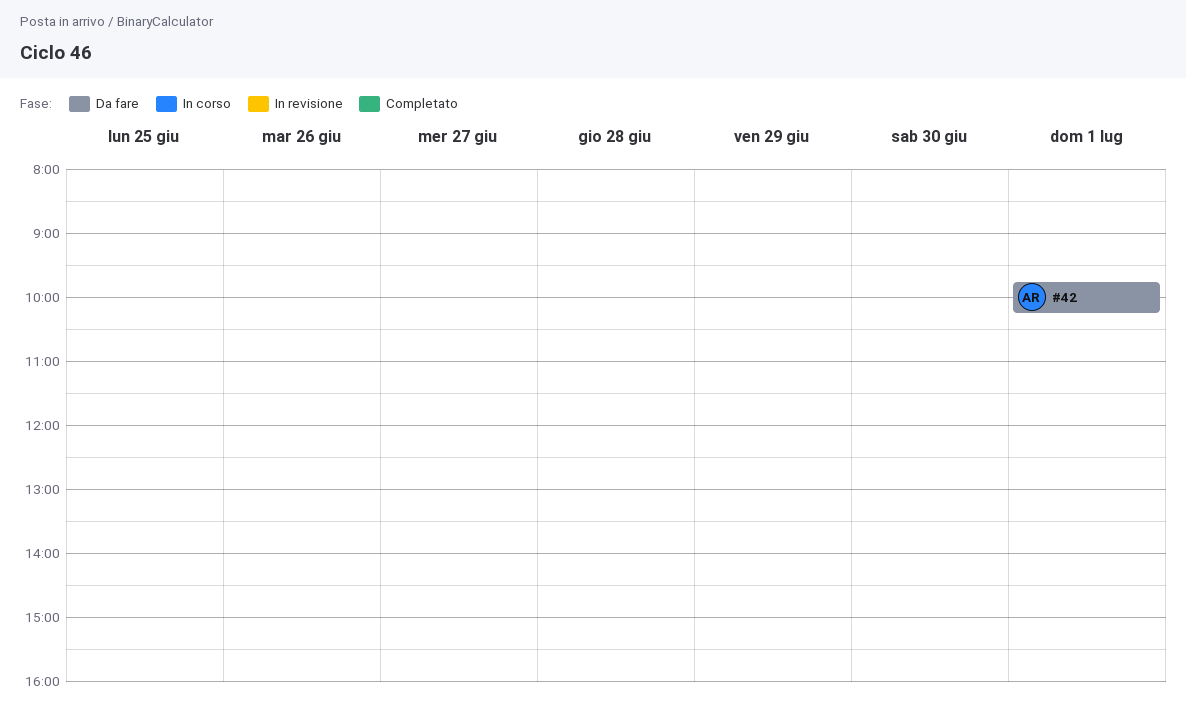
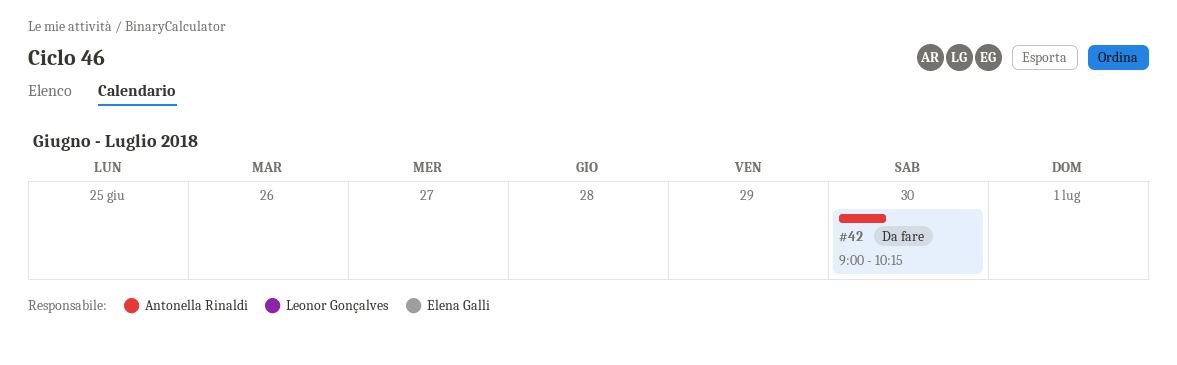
#42, day: Jul 1 -> Jun 30
#42, begins: 09:45 -> 09:00

